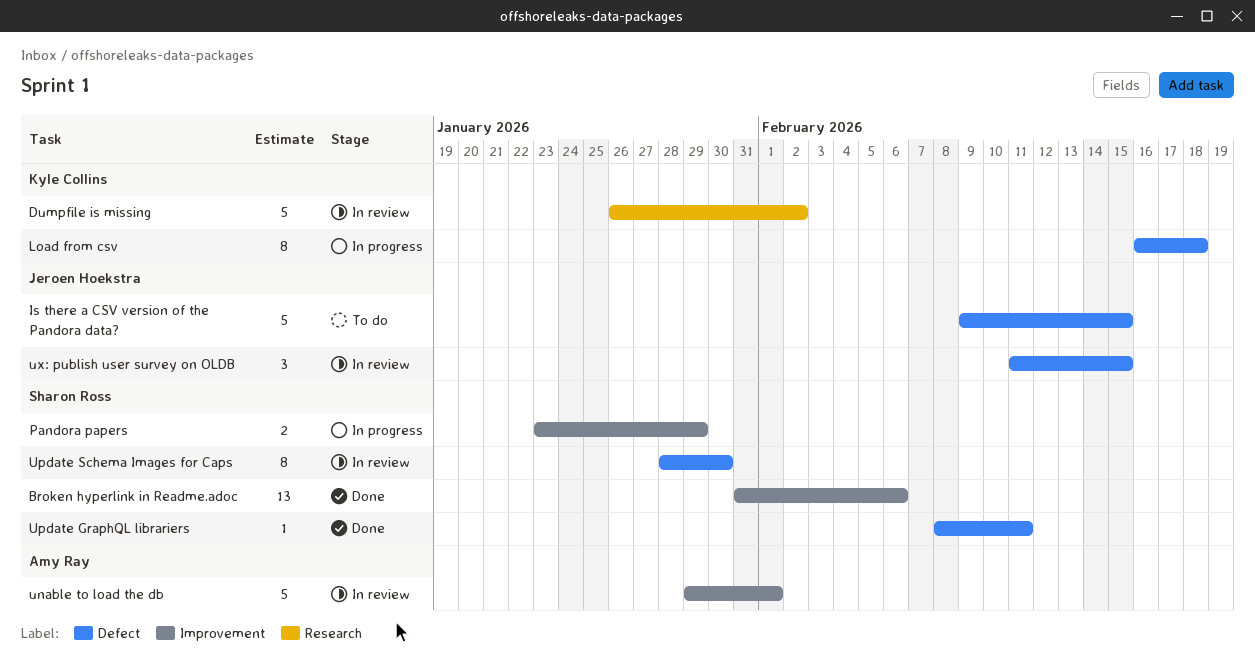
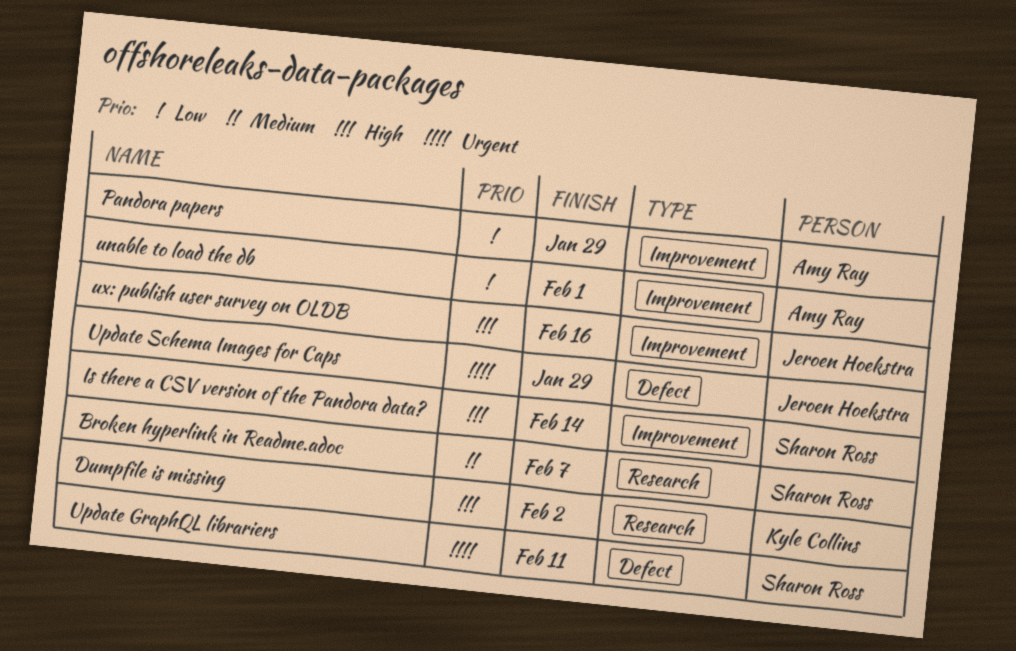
Broken hyperlink in Readme.adoc, label: Improvement -> Research
Broken hyperlink in Readme.adoc, due: Feb 6 -> Feb 7
Is there a CSV version of the Pandora data?, owner: Jeroen Hoekstra -> Sharon Ross
Is there a CSV version of the Pandora data?, label: Defect -> Improvement
Is there a CSV version of the Pandora data?, due: Feb 15 -> Feb 14
Load from csv: present -> none
Pandora papers, owner: Sharon Ross -> Amy Ray
Update Schema Images for Caps, owner: Sharon Ross -> Jeroen Hoekstra
Update Schema Images for Caps, due: Jan 30 -> Jan 29
ux: publish user survey on OLDB, label: Defect -> Improvement
ux: publish user survey on OLDB, due: Feb 15 -> Feb 16

